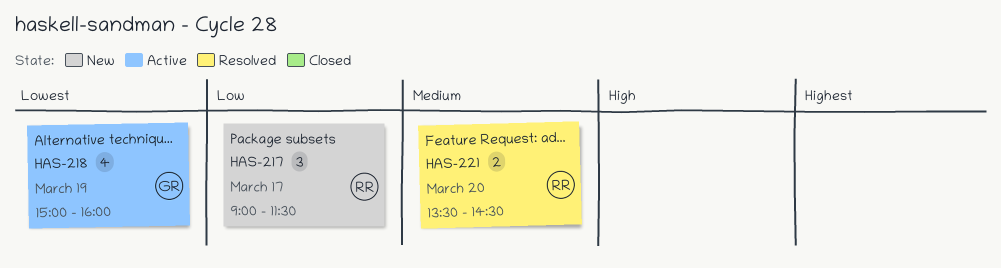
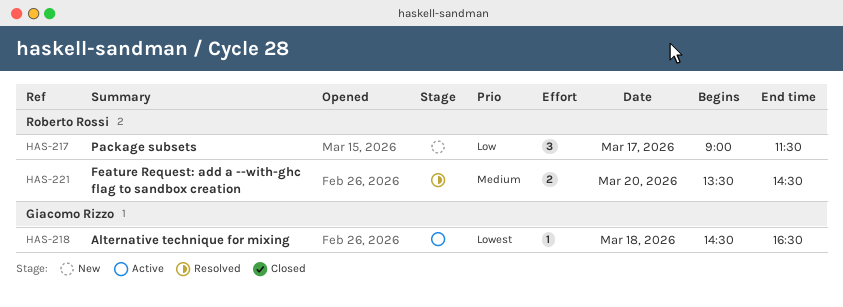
HAS-218, estimate: 4 -> 1
HAS-218, day: Mar 19 -> Mar 18
HAS-218, begins: 15:00 -> 14:30
HAS-218, ends: 16:00 -> 16:30

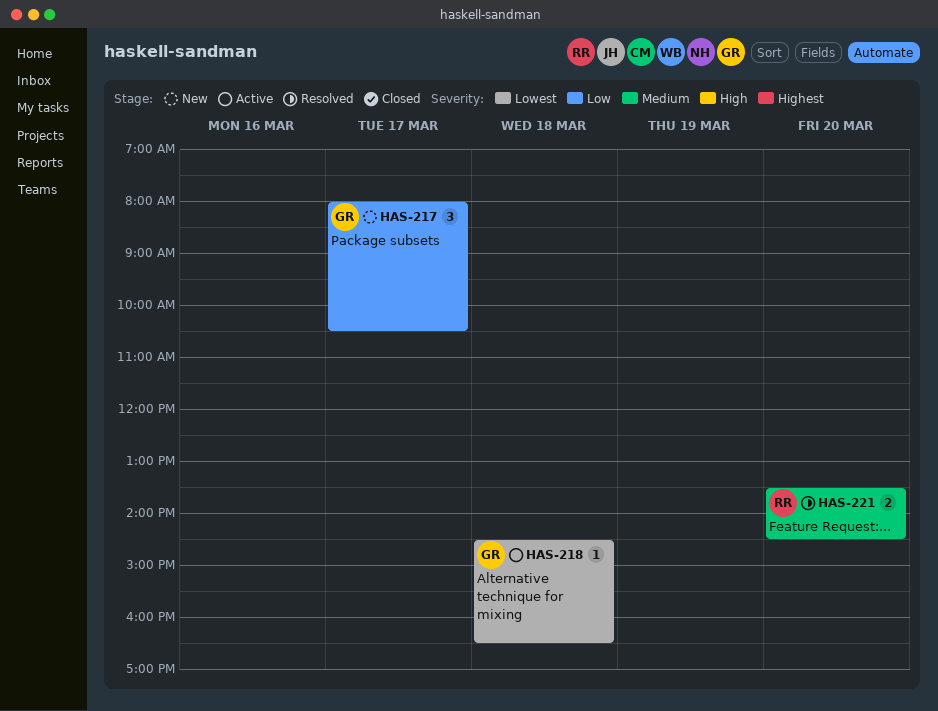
HAS-217, owner: Roberto Rossi -> Giacomo Rizzo
HAS-217, begins: 09:00 -> 08:00
HAS-217, ends: 11:30 -> 10:30

